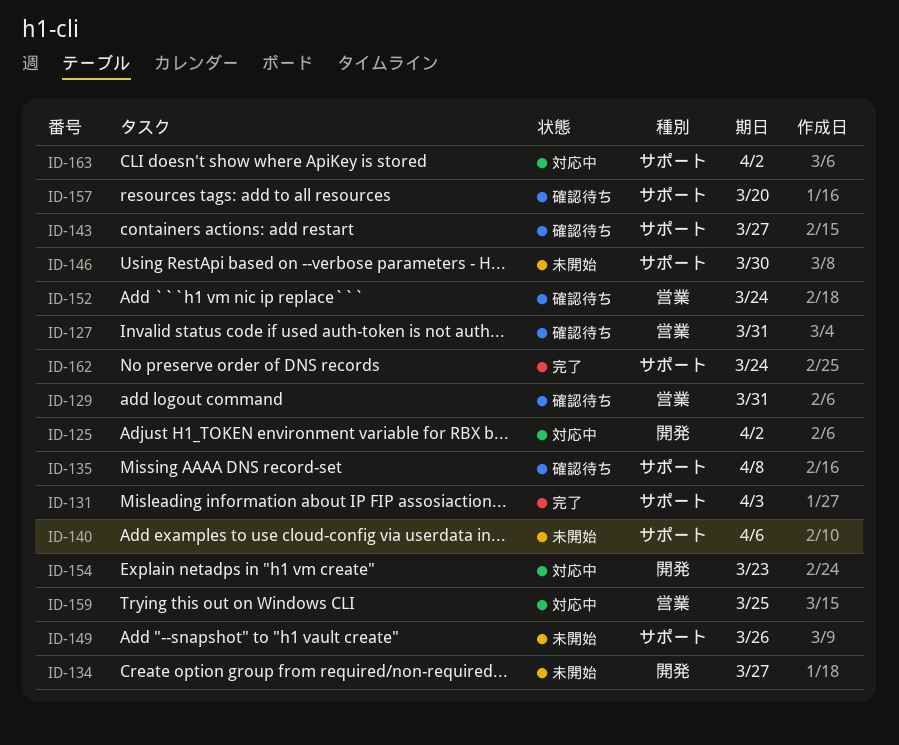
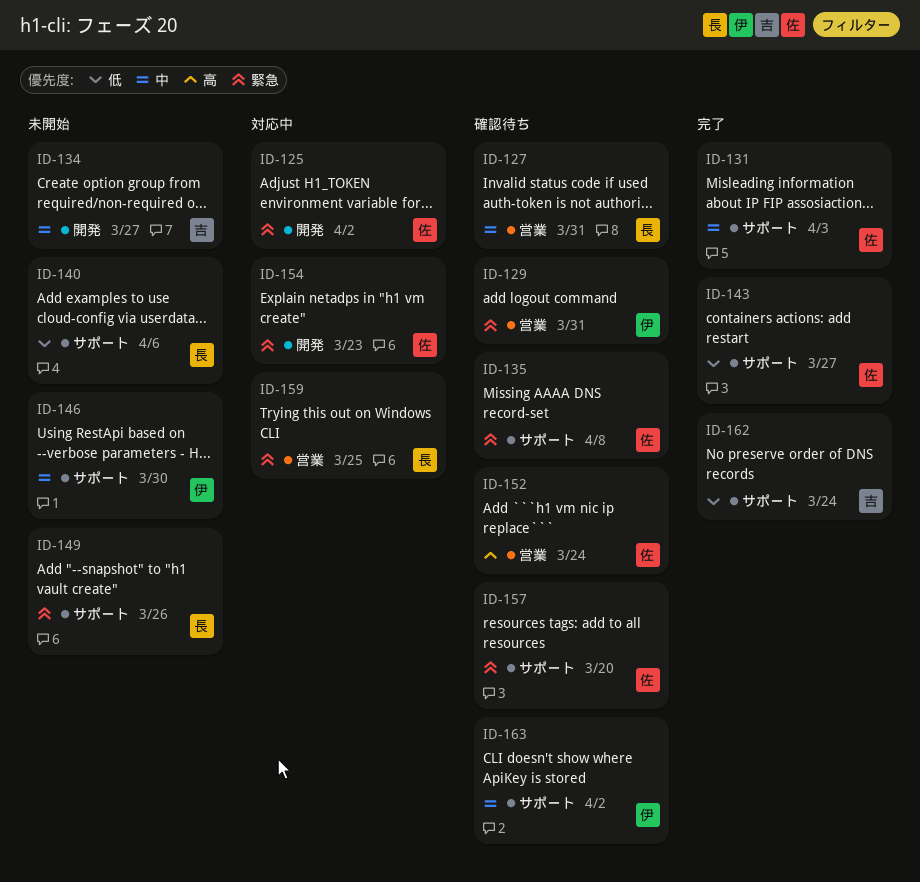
ID-143, status: 確認待ち -> 完了
ID-163, status: 対応中 -> 確認待ち

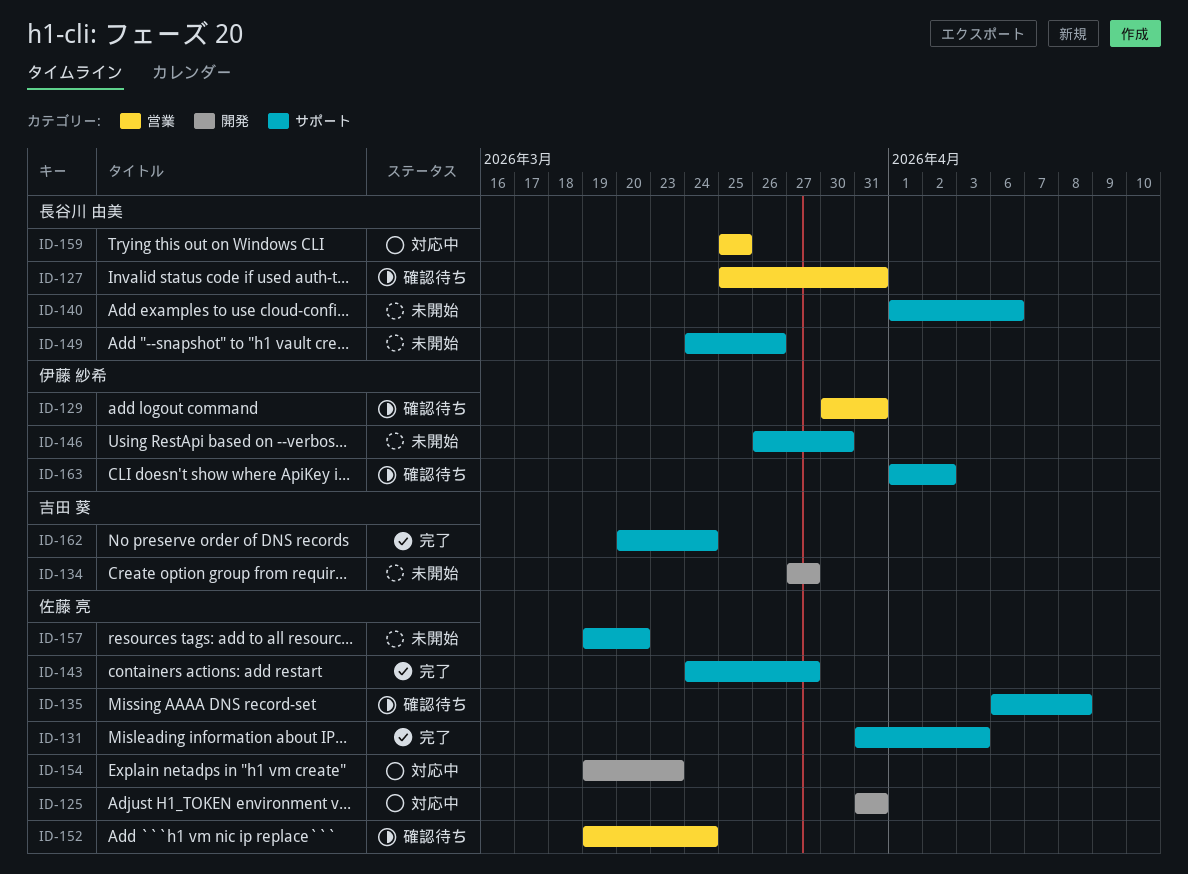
ID-125, due: Apr 2 -> Mar 31
ID-157, status: 確認待ち -> 未開始

